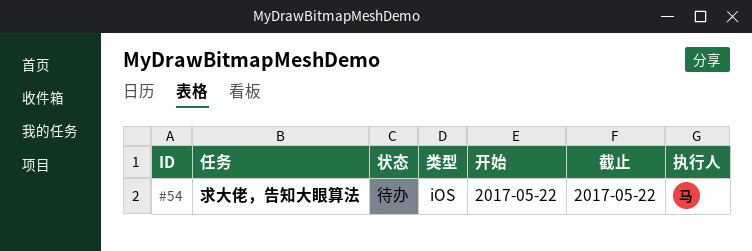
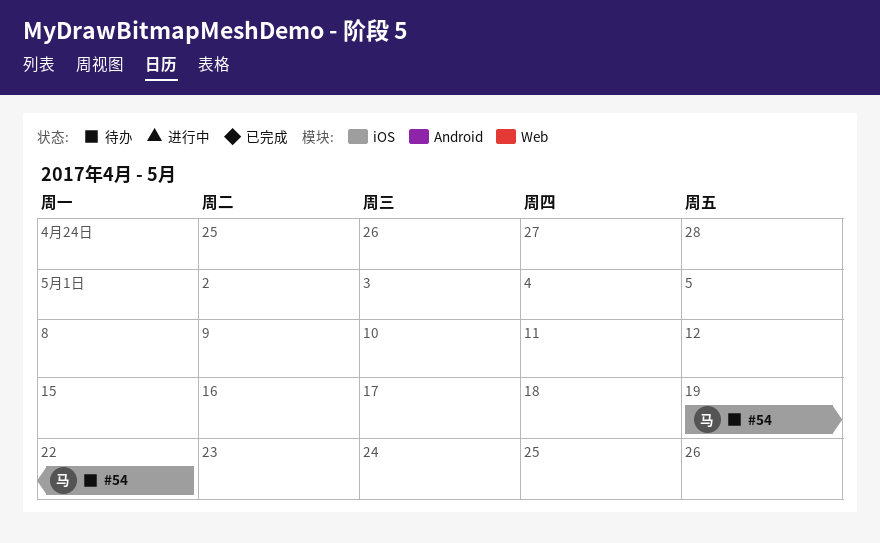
#54, start: May 22 -> May 19

